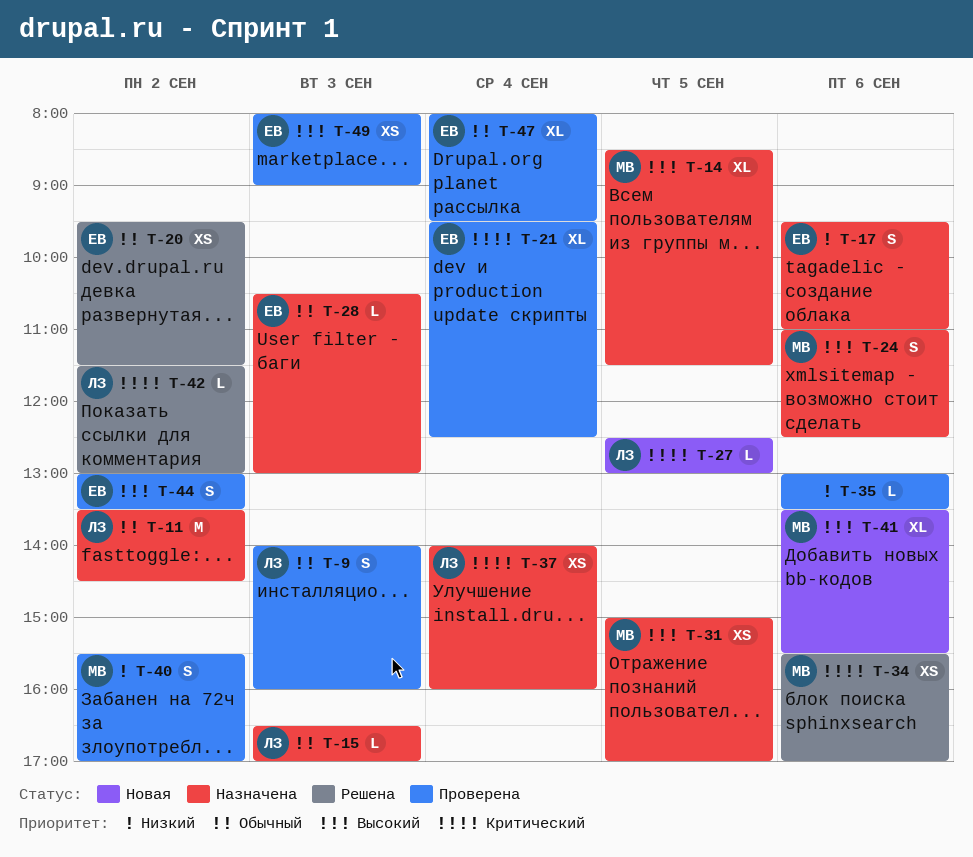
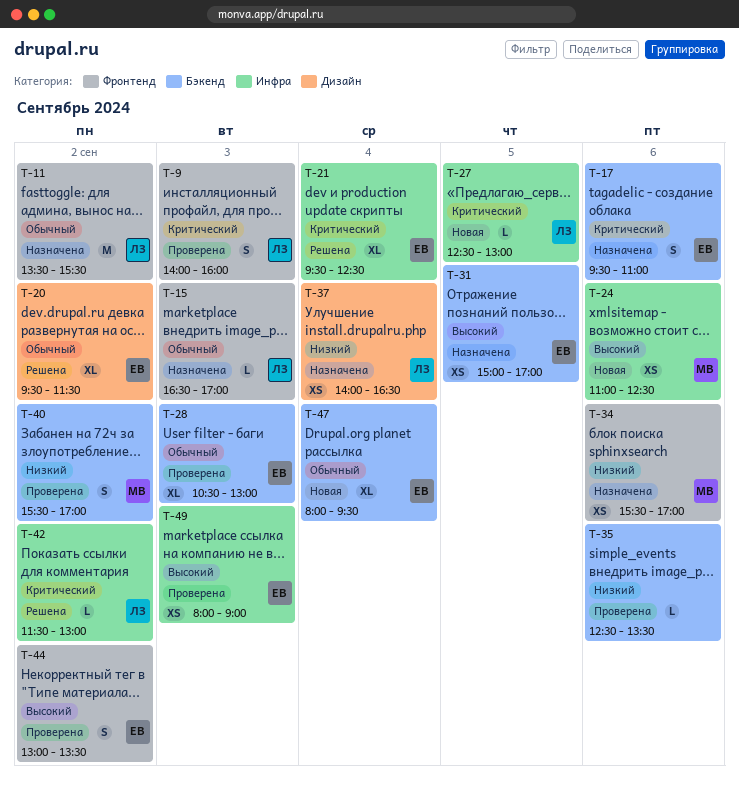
T-9, priority: Обычный -> Критический
T-11, ends: 14:30 -> 15:30
T-14: present -> none
T-17, priority: Низкий -> Критический
T-20, estimate: XS -> XL
T-21, status: Проверена -> Решена
T-24, status: Назначена -> Новая
T-24, estimate: S -> XS
T-28, status: Назначена -> Проверена
T-28, estimate: L -> XL
T-31, owner: МВ -> ЕВ
T-34, status: Решена -> Назначена
T-34, priority: Критический -> Низкий
T-35, begins: 13:00 -> 12:30
T-37, priority: Критический -> Низкий
T-37, ends: 16:00 -> 16:30
T-41: present -> none
T-47, status: Проверена -> Новая

